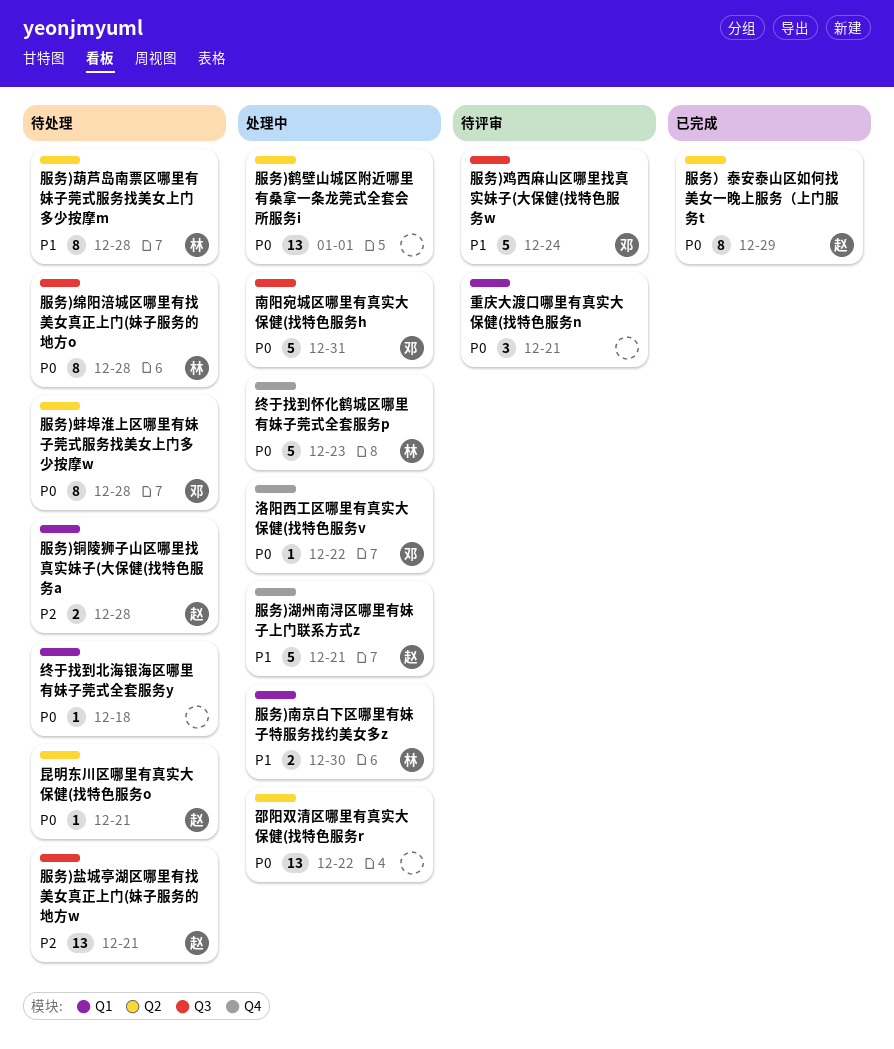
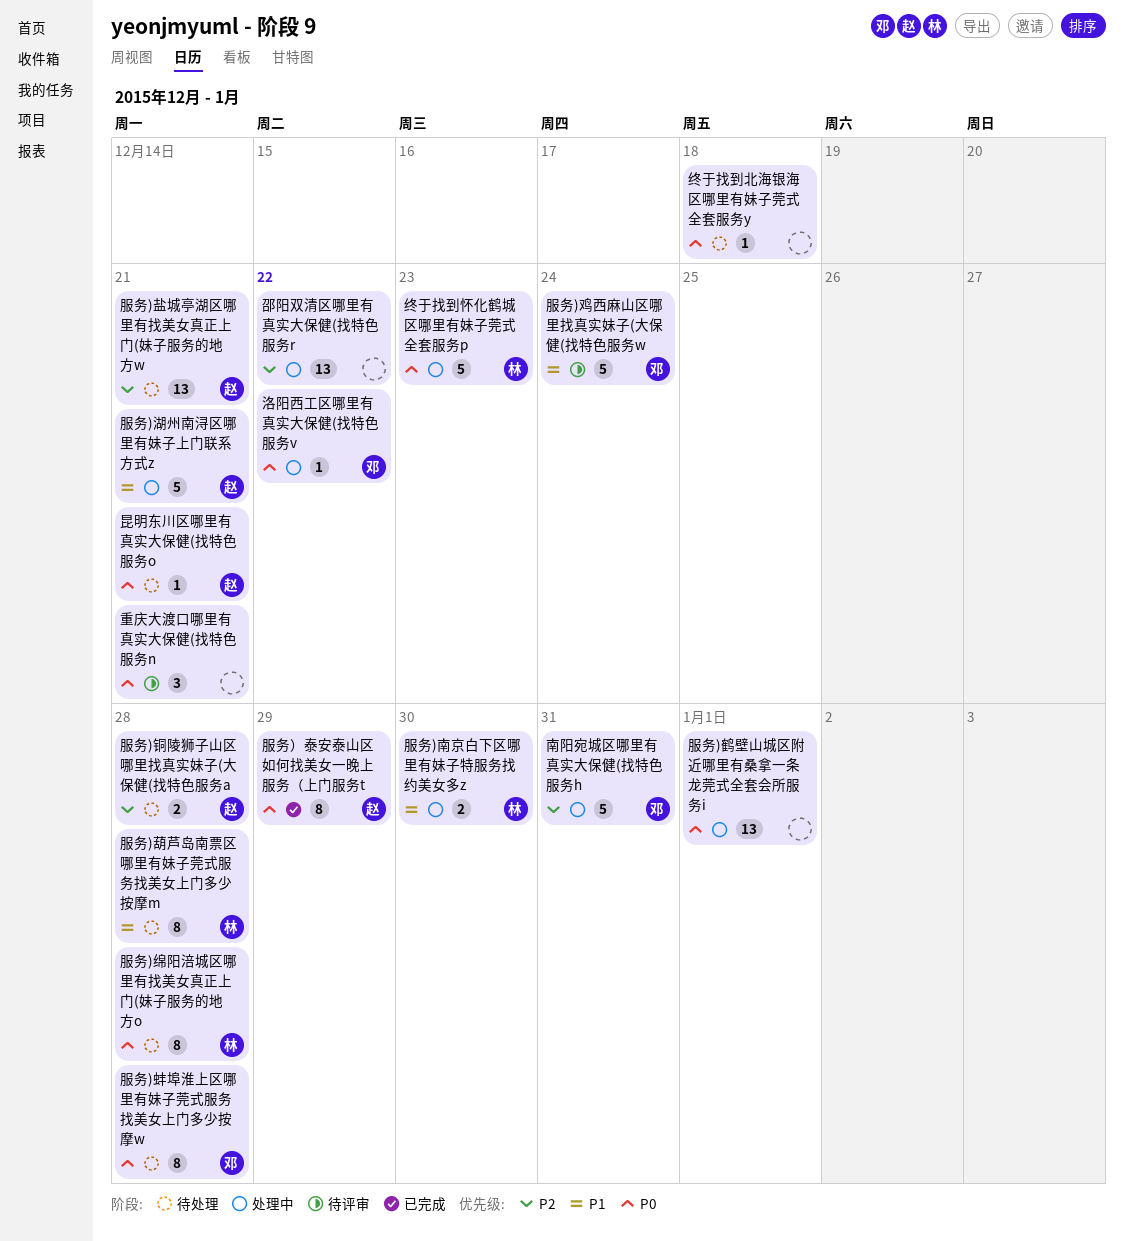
南阳宛城区哪里有真实大保健(找特色服务h, priority: P0 -> P2
邵阳双清区哪里有真实大保健(找特色服务r, priority: P0 -> P2

